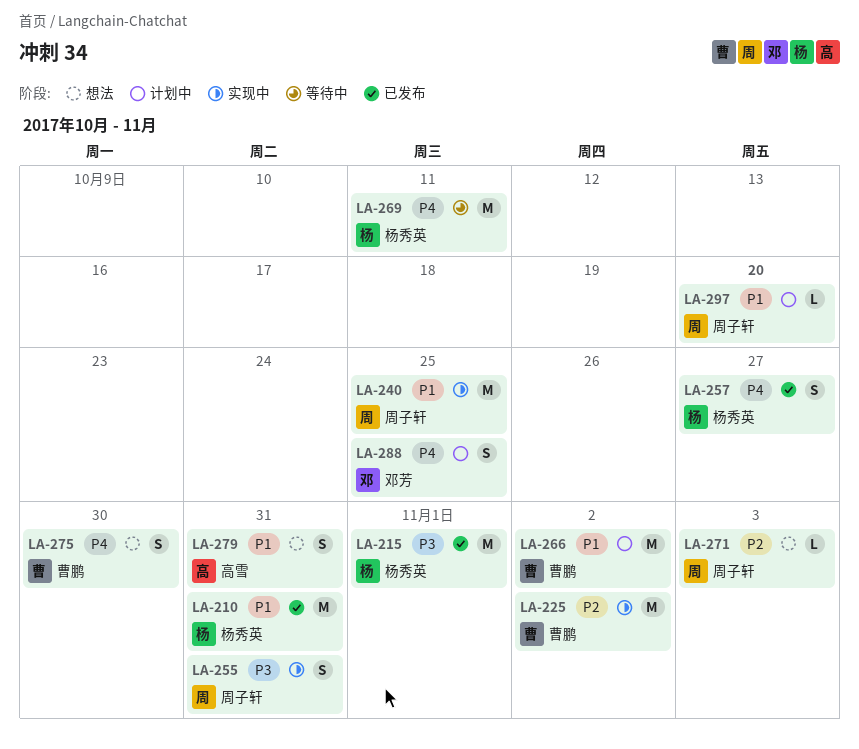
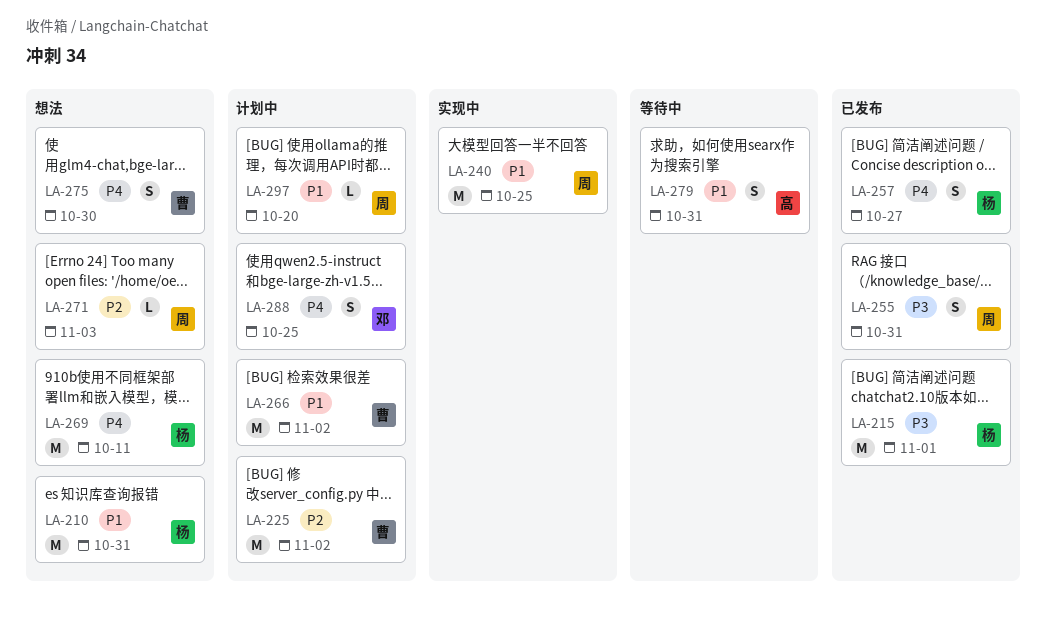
LA-210, status: 已发布 -> 想法
LA-225, status: 实现中 -> 计划中
LA-255, status: 实现中 -> 已发布
LA-269, status: 等待中 -> 想法
LA-279, status: 想法 -> 等待中

